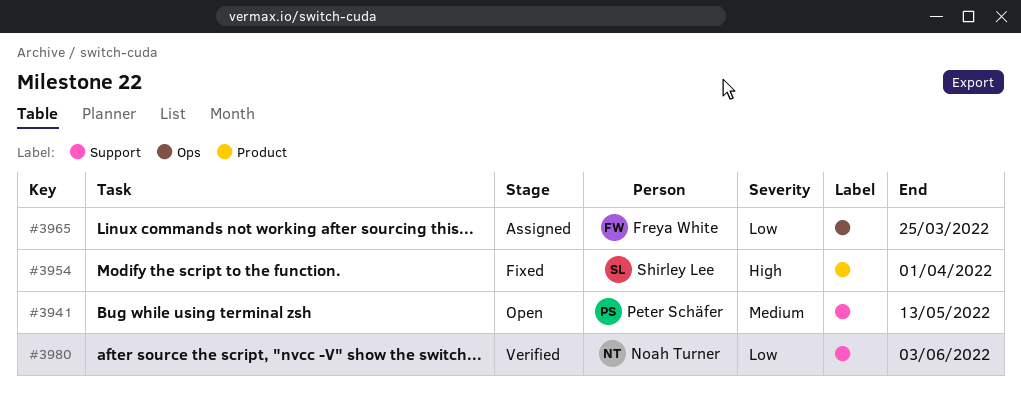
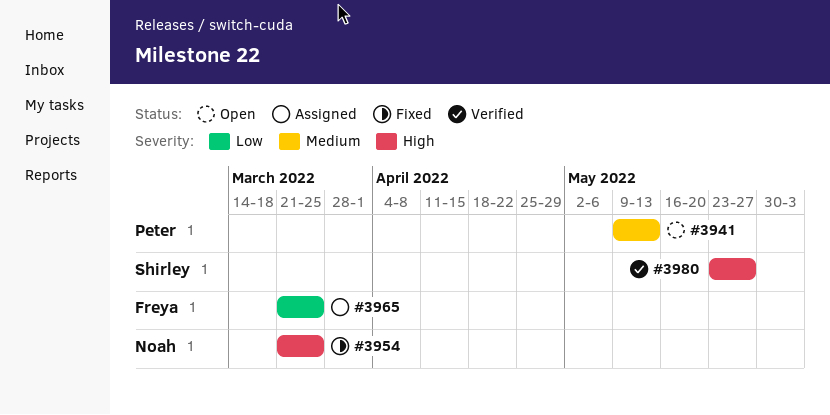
#3954, owner: Shirley Lee -> Noah Turner
#3954, due: Apr 1 -> Mar 25
#3980, owner: Noah Turner -> Shirley Lee
#3980, priority: Low -> High
#3980, due: Jun 3 -> May 27

